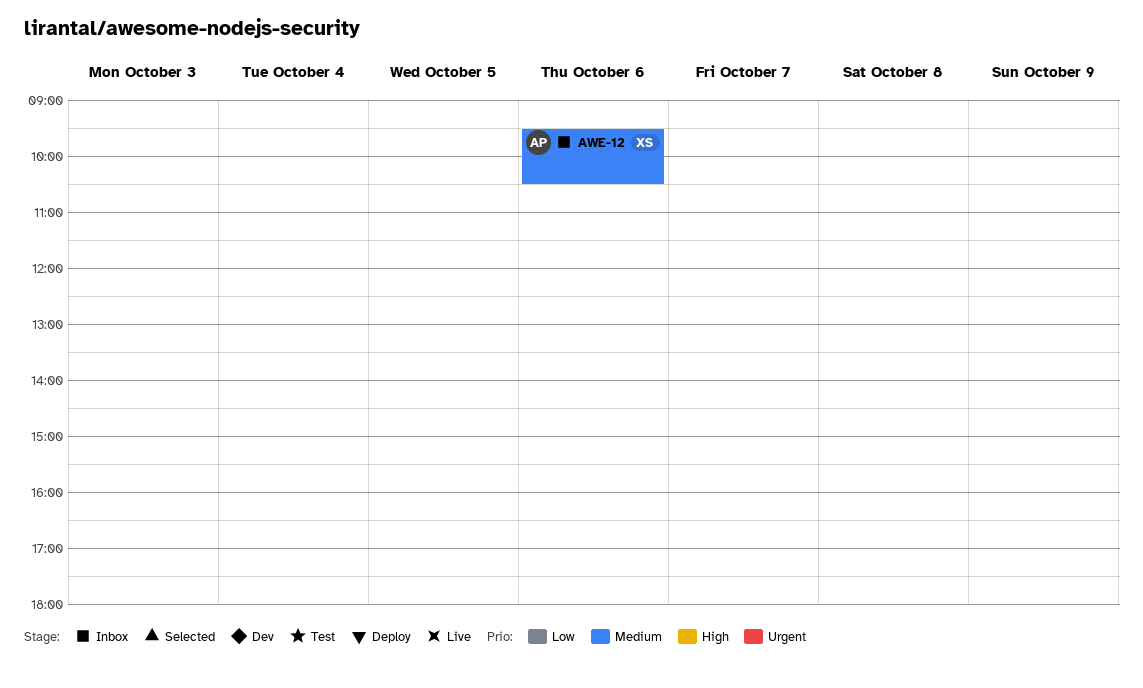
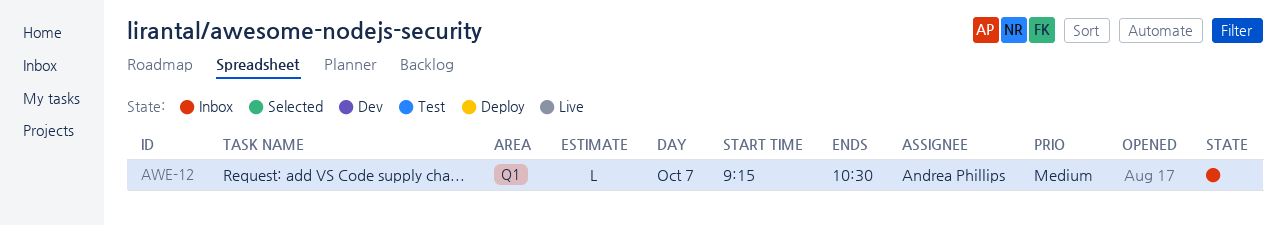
AWE-12, estimate: XS -> L
AWE-12, day: Oct 6 -> Oct 7
AWE-12, begins: 09:30 -> 09:15

